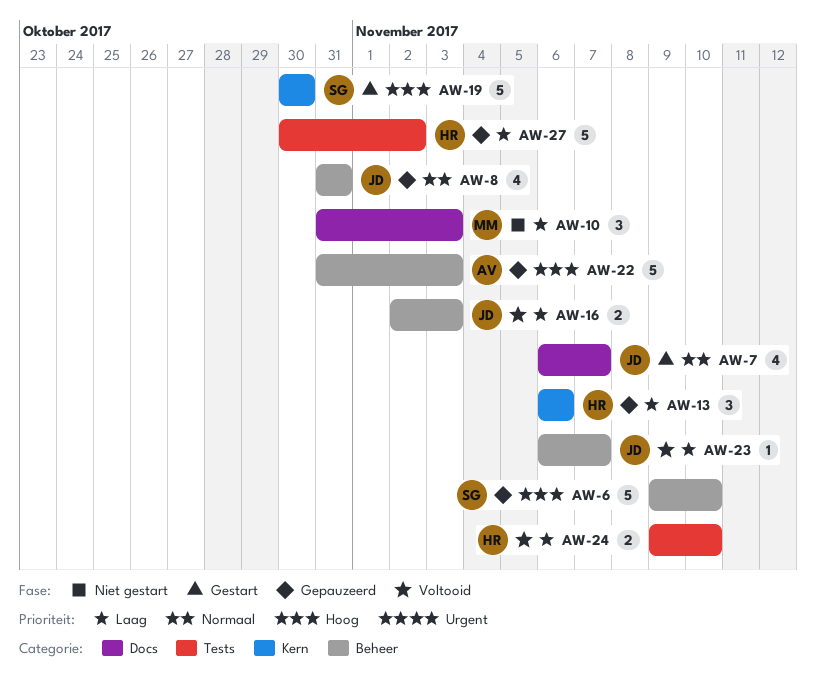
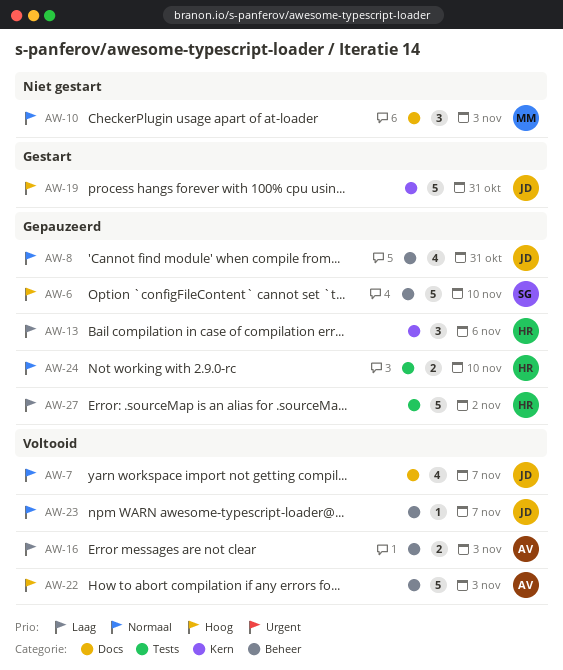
AW-7, status: Gestart -> Voltooid
AW-10, priority: Laag -> Normaal
AW-16, owner: JD -> AV
AW-19, owner: SG -> JD
AW-19, due: Oct 30 -> Oct 31
AW-22, status: Gepauzeerd -> Voltooid
AW-23, priority: Laag -> Normaal
AW-24, status: Voltooid -> Gepauzeerd
AW-24, priority: Laag -> Normaal

